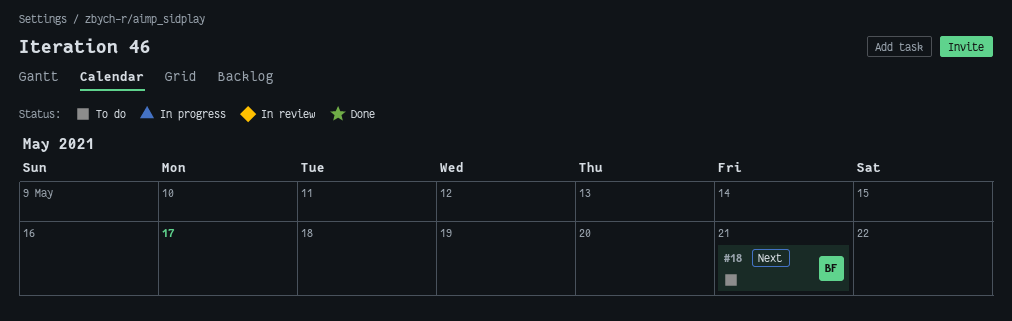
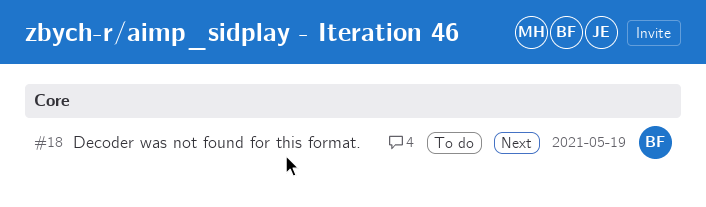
#18, due: May 21 -> May 19

